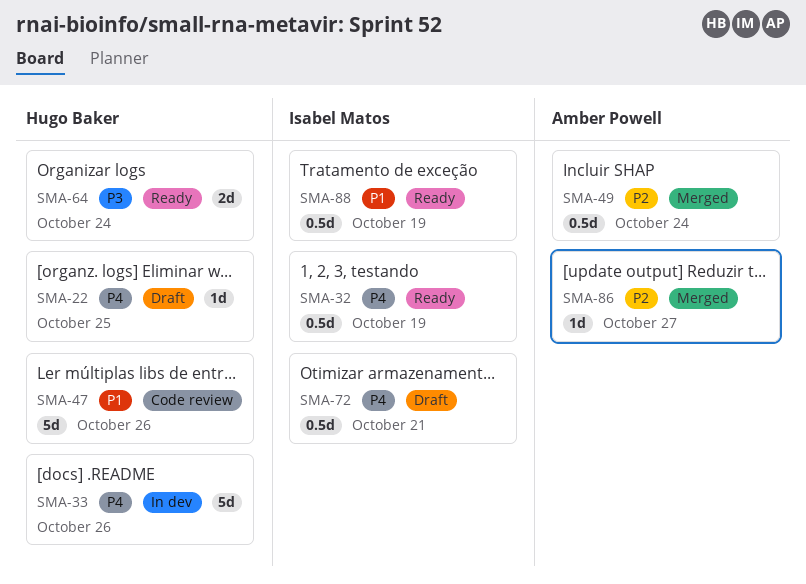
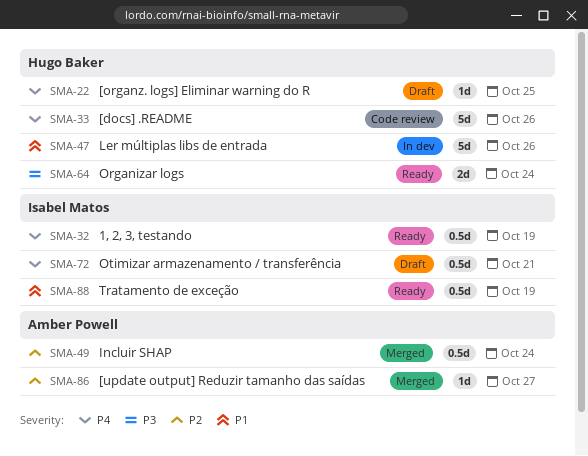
SMA-33, status: In dev -> Code review
SMA-47, status: Code review -> In dev

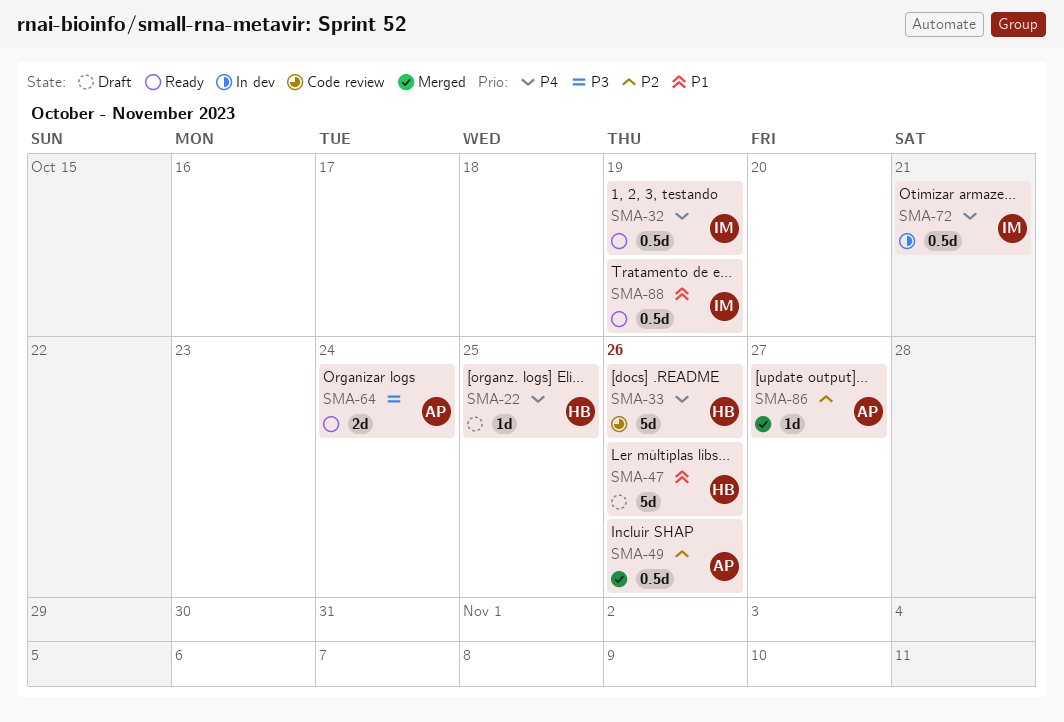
SMA-47, status: In dev -> Draft
SMA-49, due: Oct 24 -> Oct 26
SMA-64, owner: Hugo Baker -> Amber Powell
SMA-72, status: Draft -> In dev

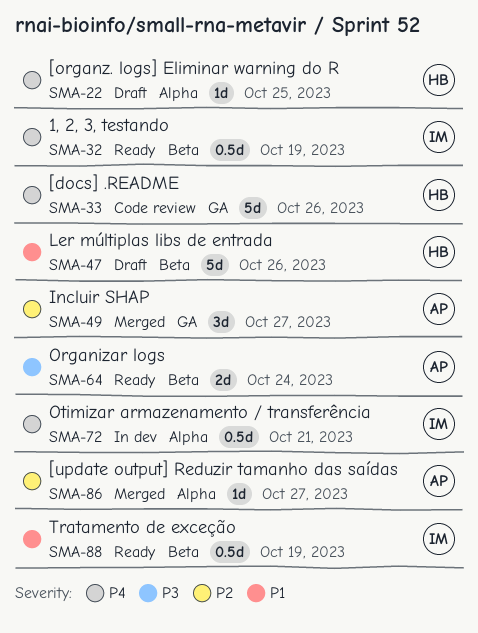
SMA-49, estimate: 0.5d -> 3d
SMA-49, due: Oct 26 -> Oct 27

